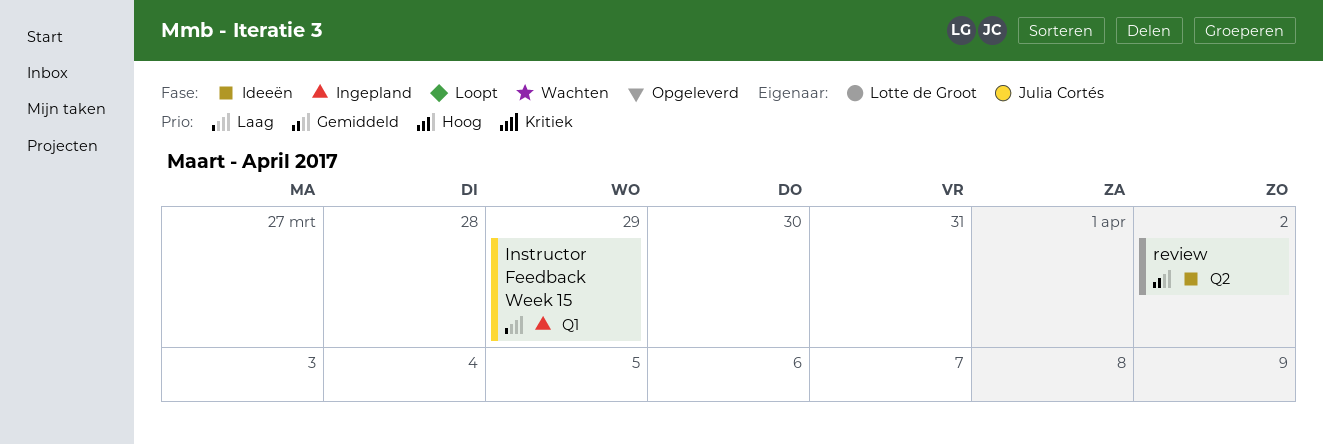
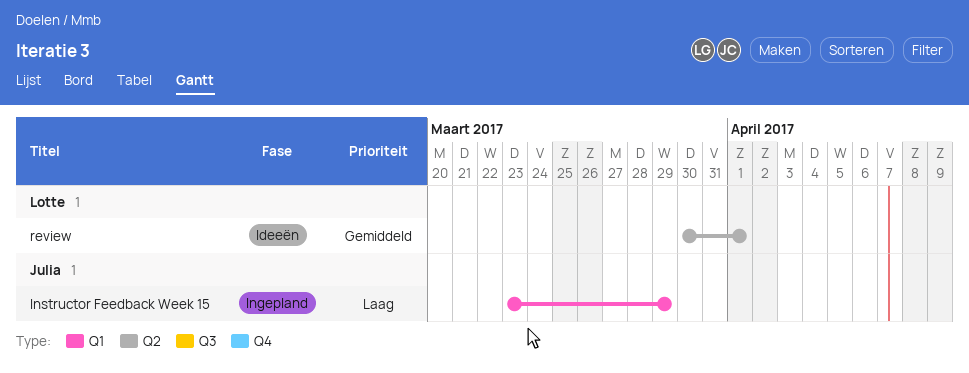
review, due: Apr 2 -> Apr 1

